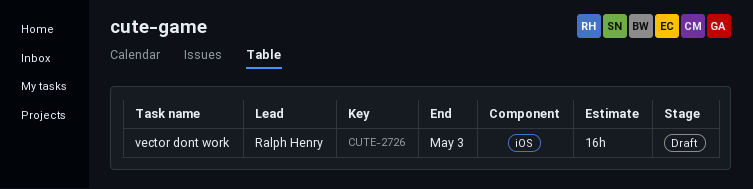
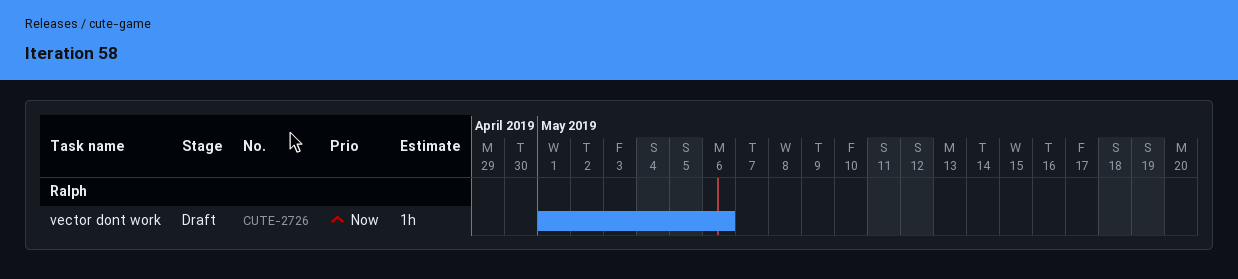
CUTE-2726, estimate: 16h -> 1h
CUTE-2726, due: May 3 -> May 6

